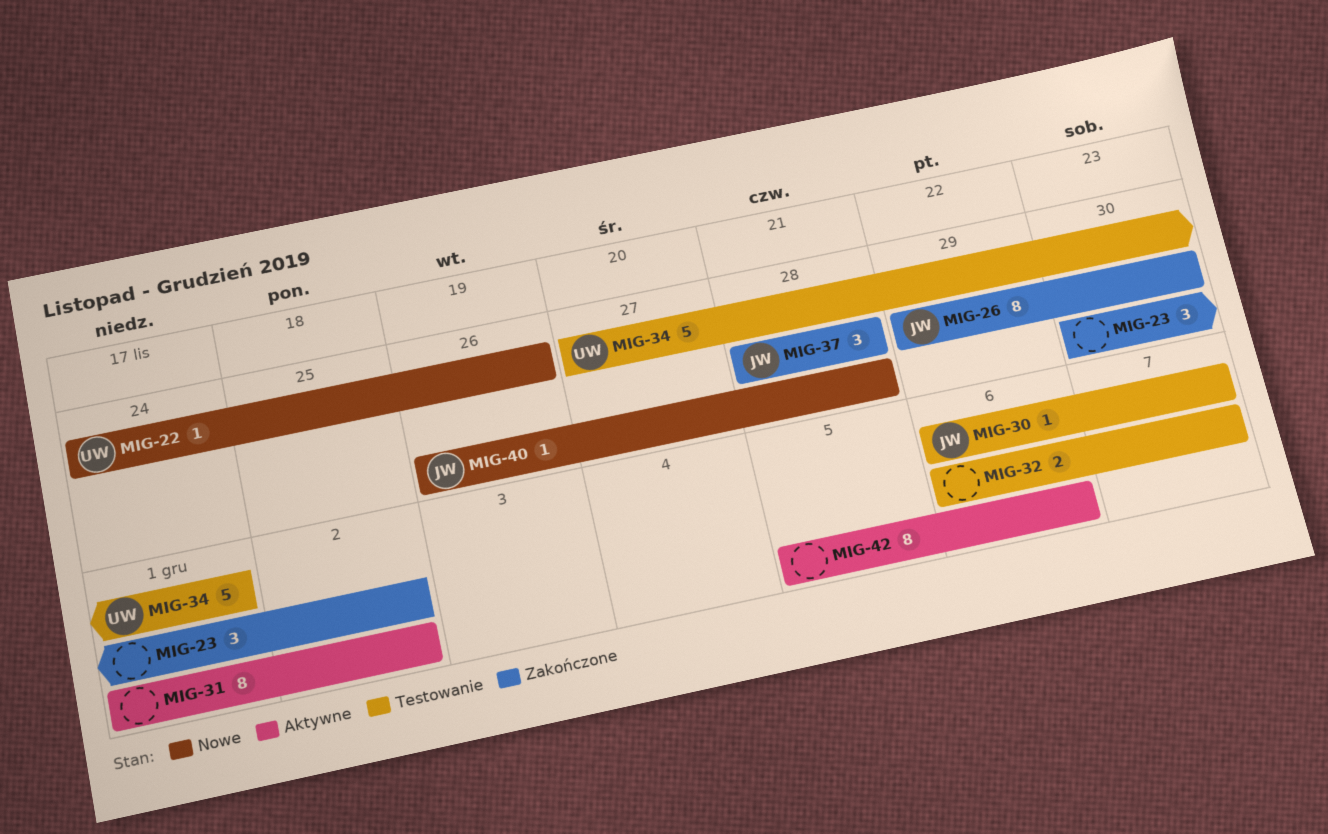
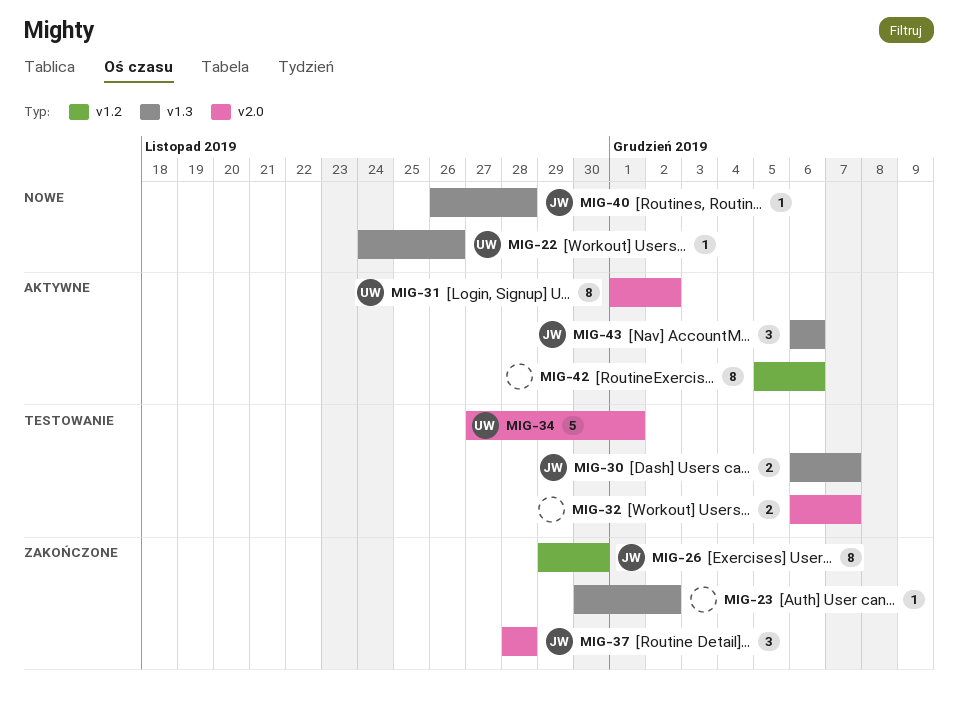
MIG-23, estimate: 3 -> 1
MIG-30, estimate: 1 -> 2
MIG-31, owner: none -> UW
MIG-43: none -> present

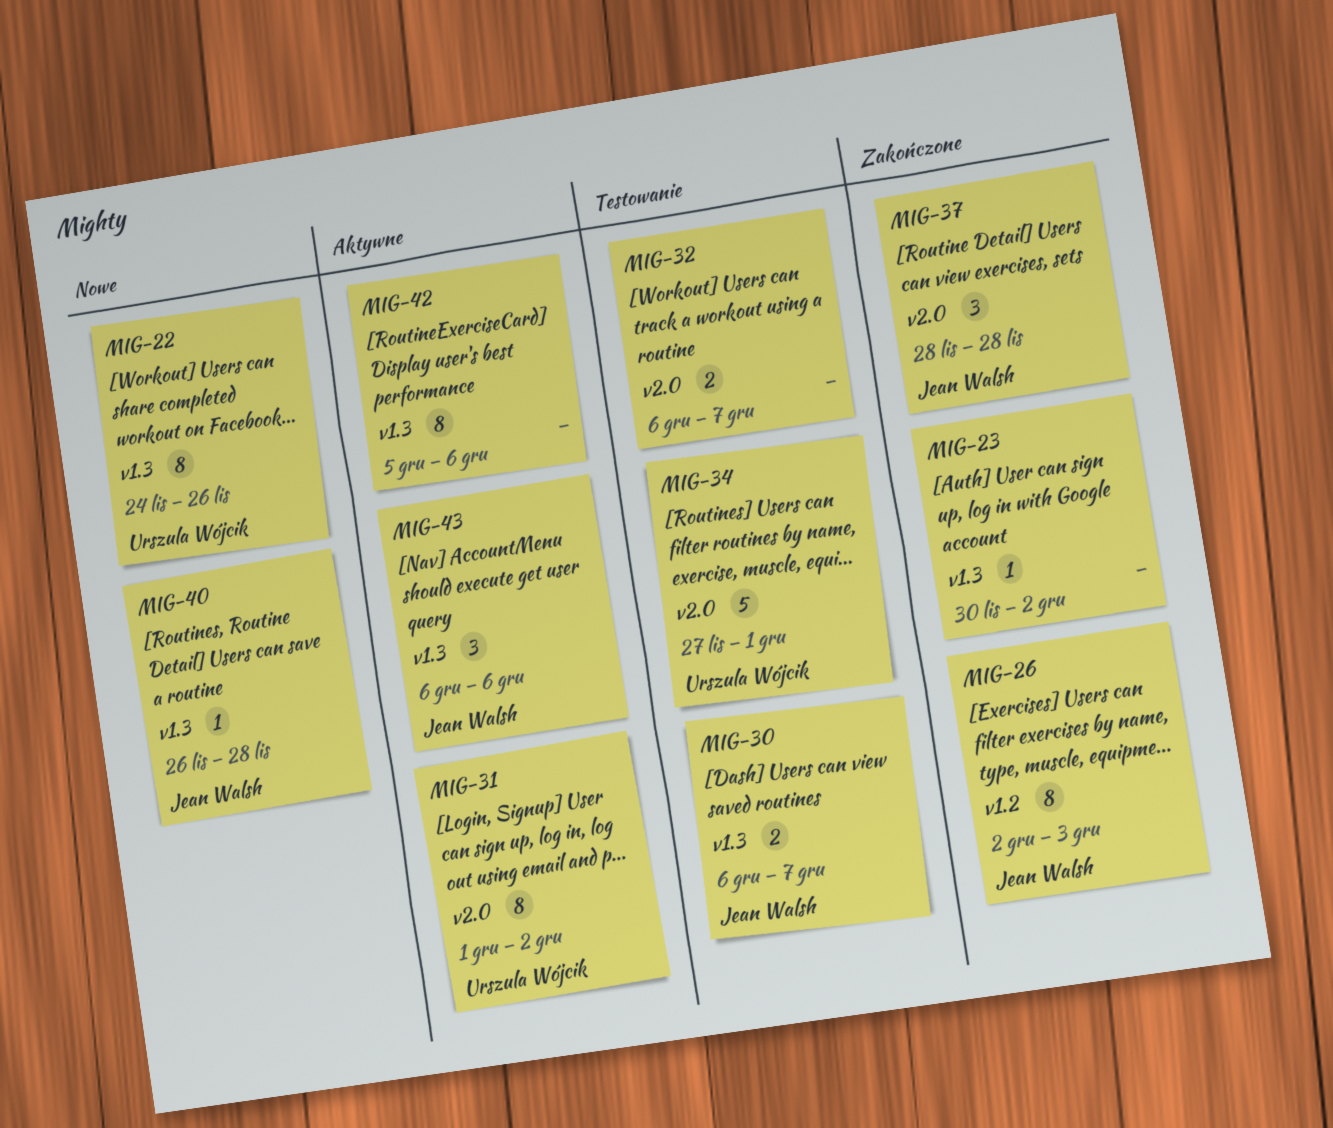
MIG-22, estimate: 1 -> 8
MIG-26, start: Nov 29 -> Dec 2
MIG-26, due: Nov 30 -> Dec 3
MIG-42, label: v1.2 -> v1.3

